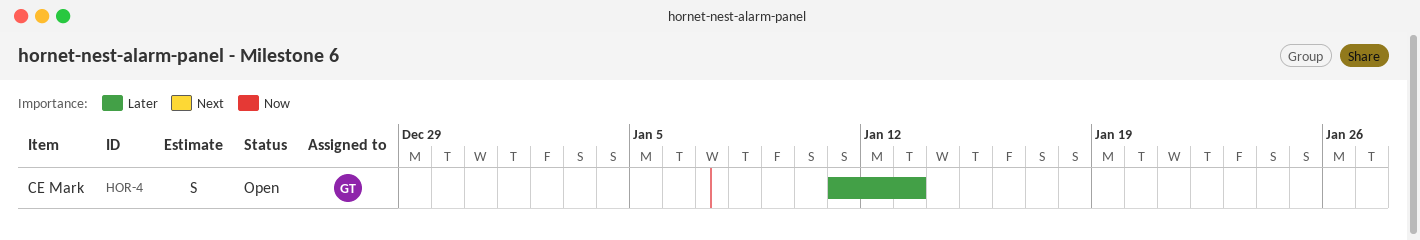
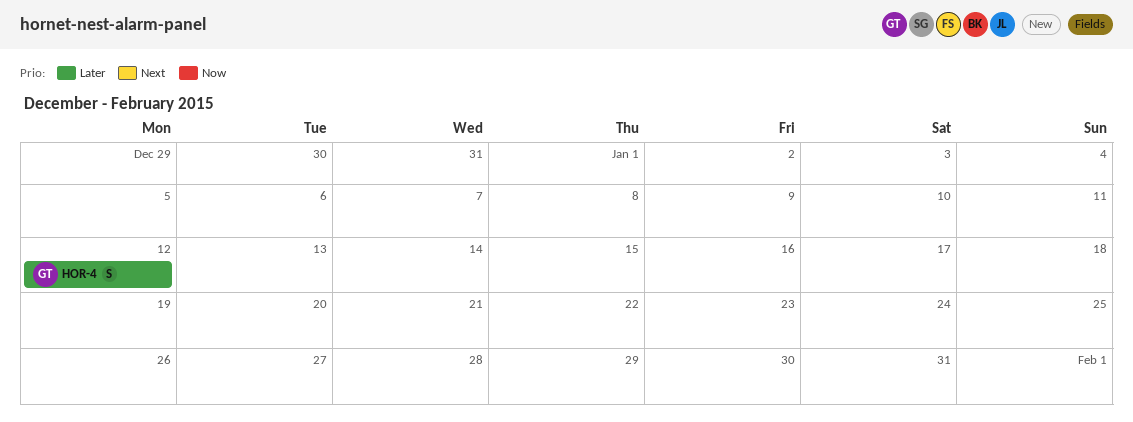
HOR-4, start: Jan 11 -> Jan 12
HOR-4, due: Jan 13 -> Jan 12

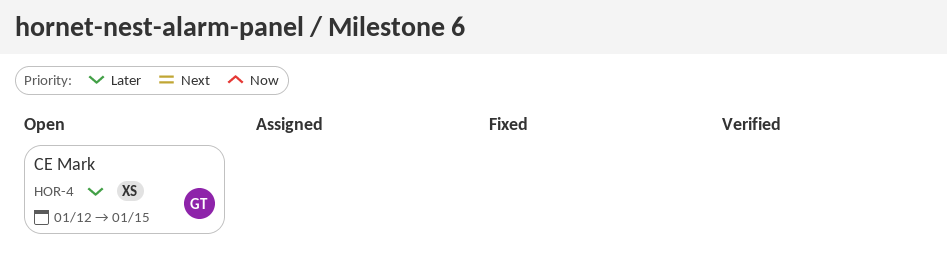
HOR-4, estimate: S -> XS
HOR-4, due: Jan 12 -> Jan 15

